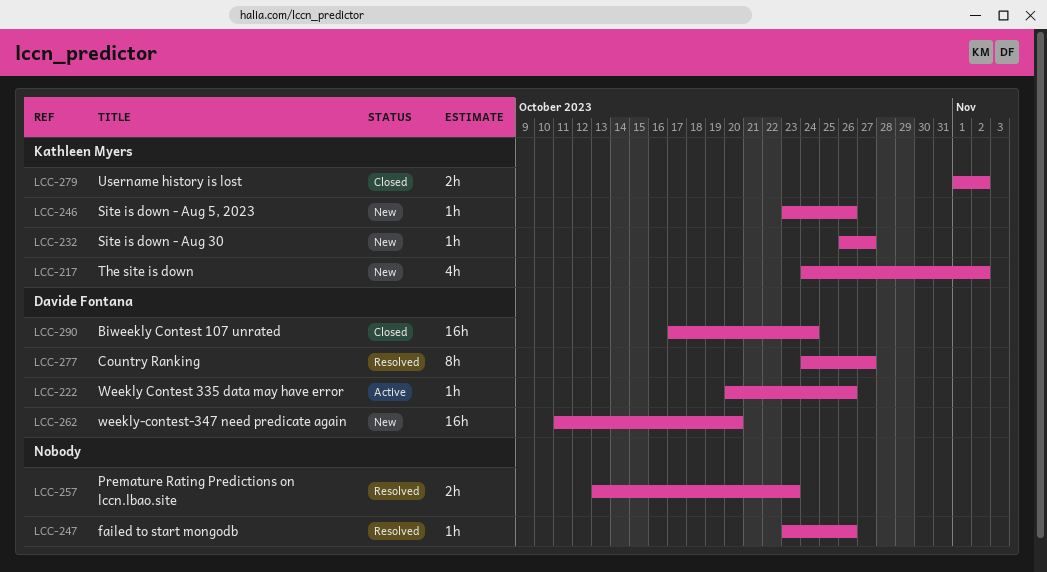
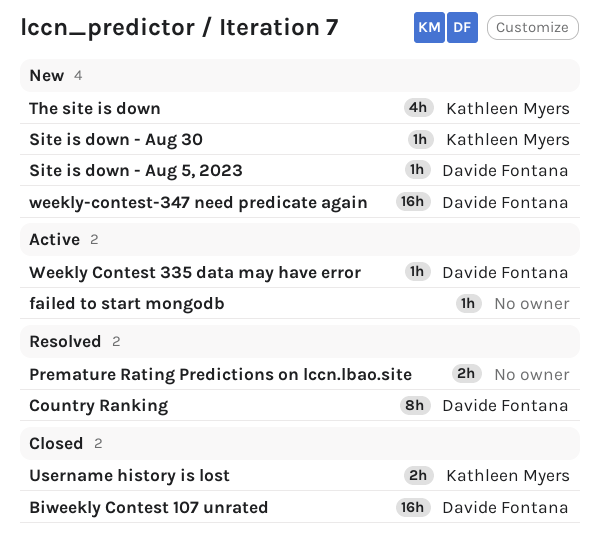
failed to start mongodb, status: Resolved -> Active
Site is down - Aug 5, 2023, owner: Kathleen Myers -> Davide Fontana

